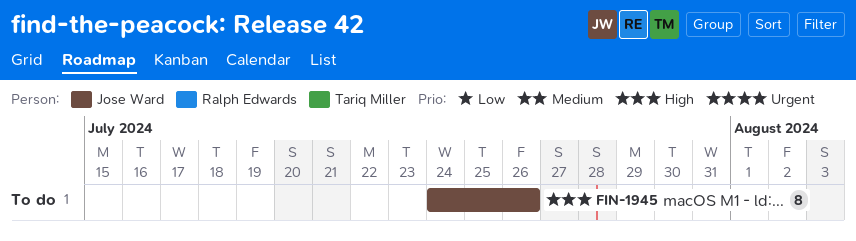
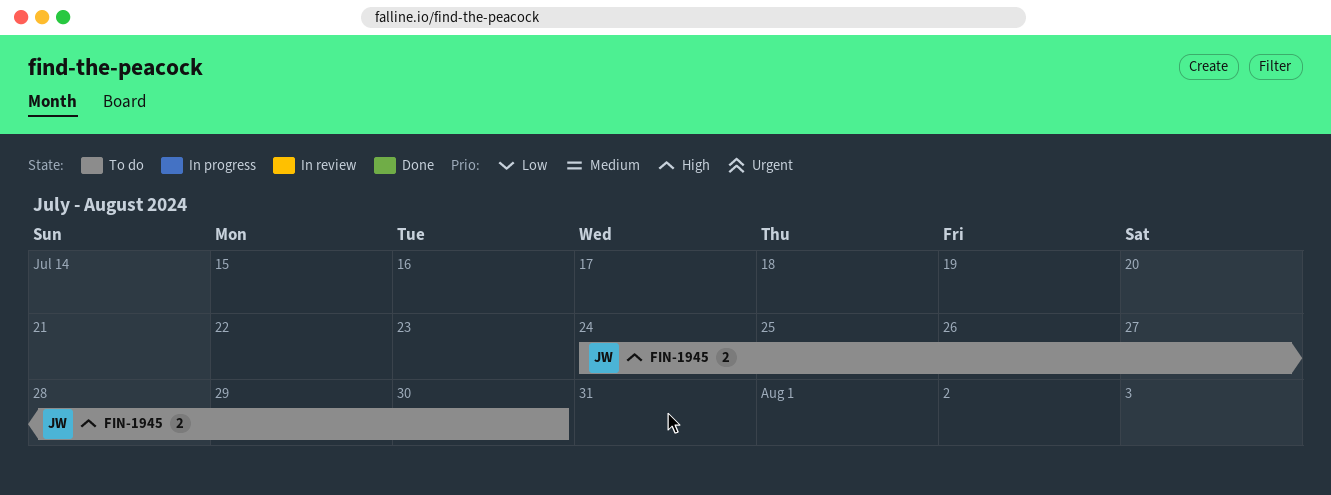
FIN-1945, estimate: 8 -> 2
FIN-1945, due: Jul 26 -> Jul 30

